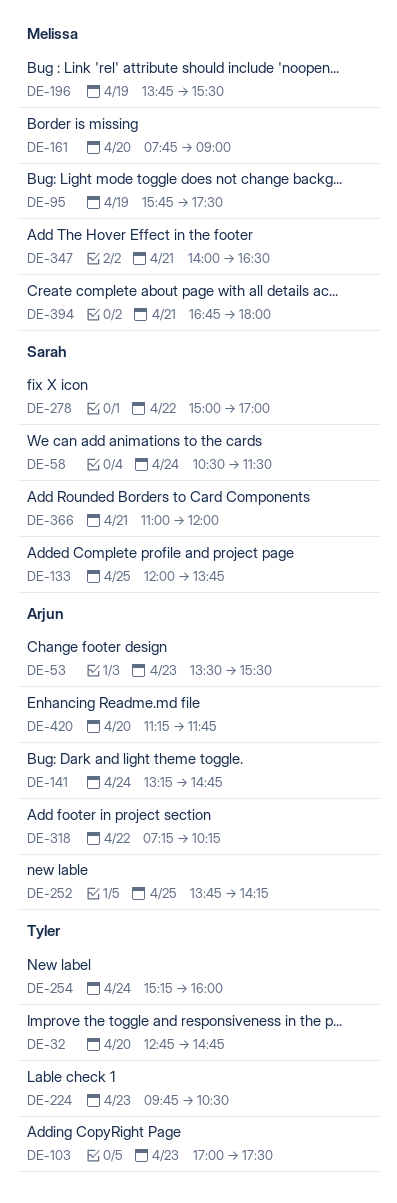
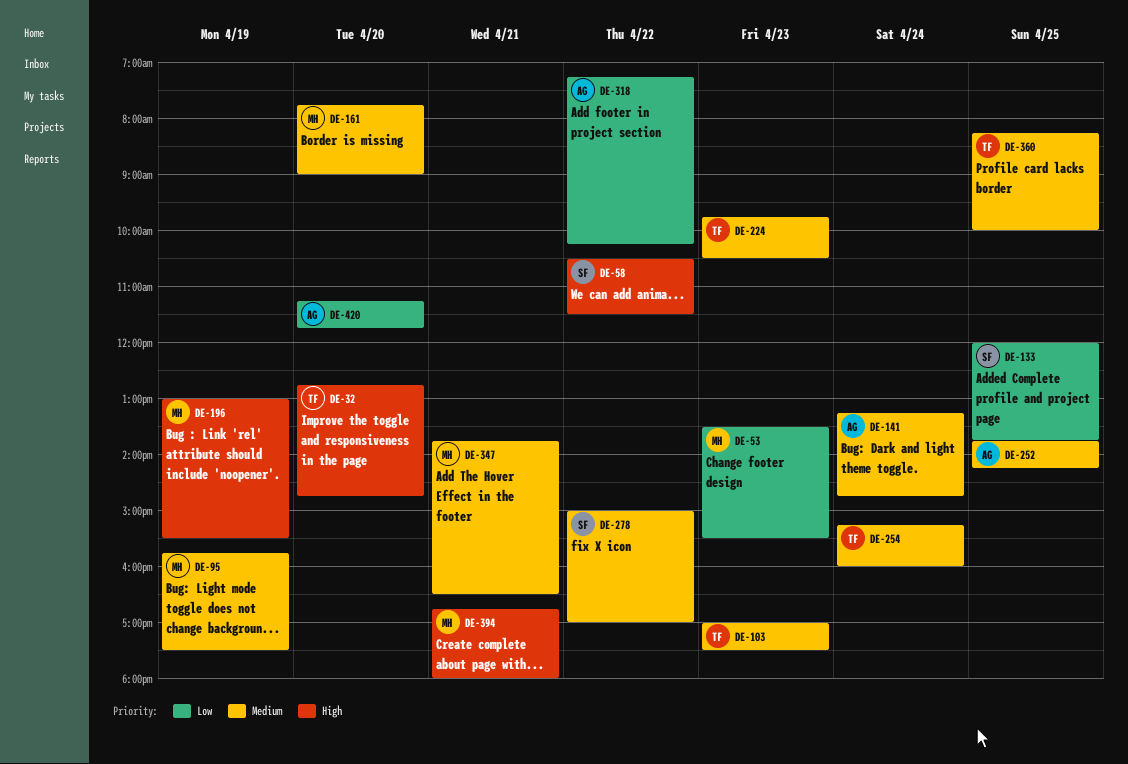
DE-53, owner: Arjun -> Melissa
DE-58, day: Apr 24 -> Apr 22
DE-196, begins: 13:45 -> 13:00
DE-347, begins: 14:00 -> 13:45
DE-360: none -> present
DE-366: present -> none

